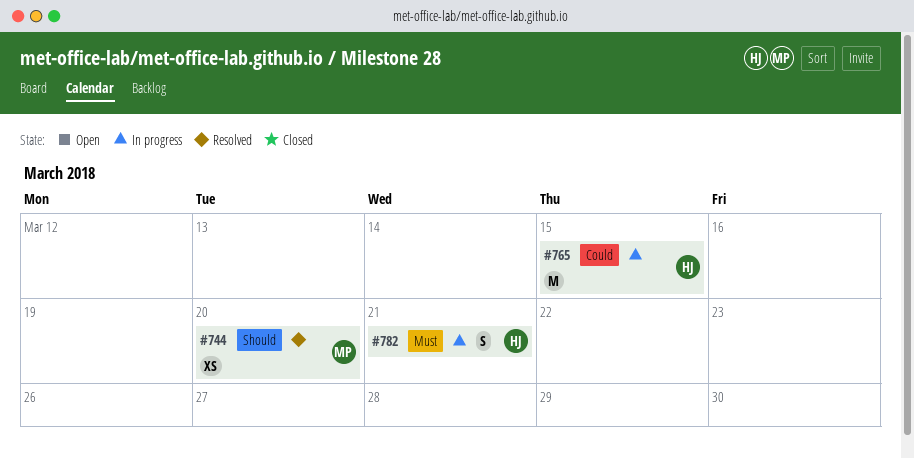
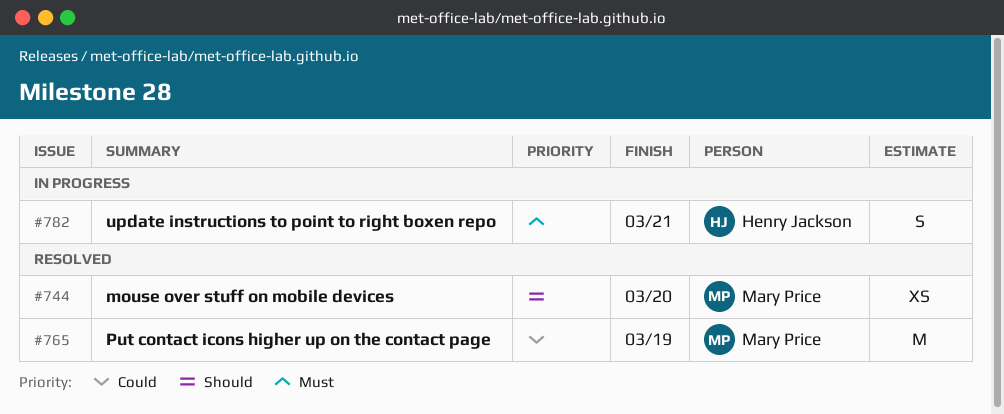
#765, status: In progress -> Resolved
#765, owner: Henry Jackson -> Mary Price
#765, due: Mar 15 -> Mar 19

